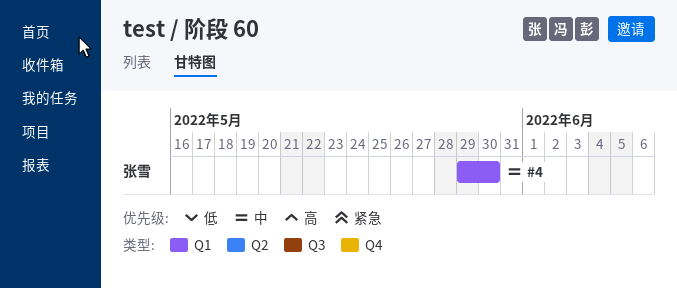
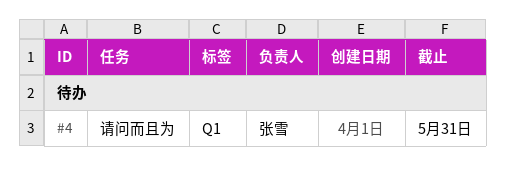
#4, due: May 30 -> May 31

